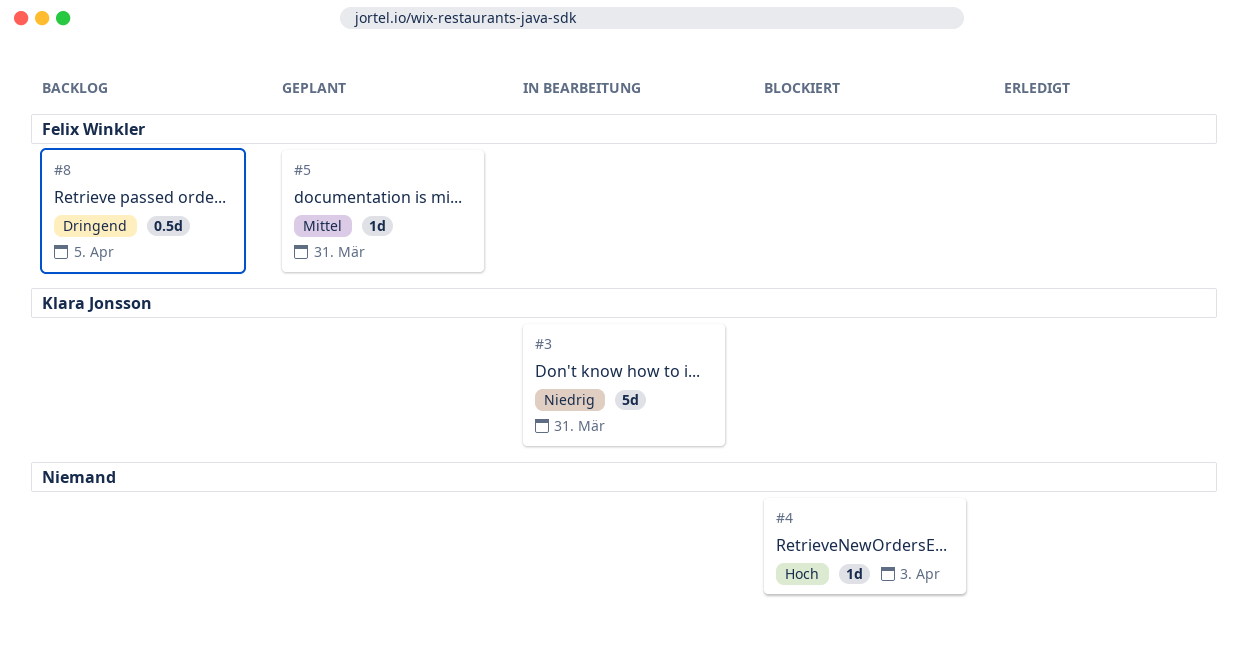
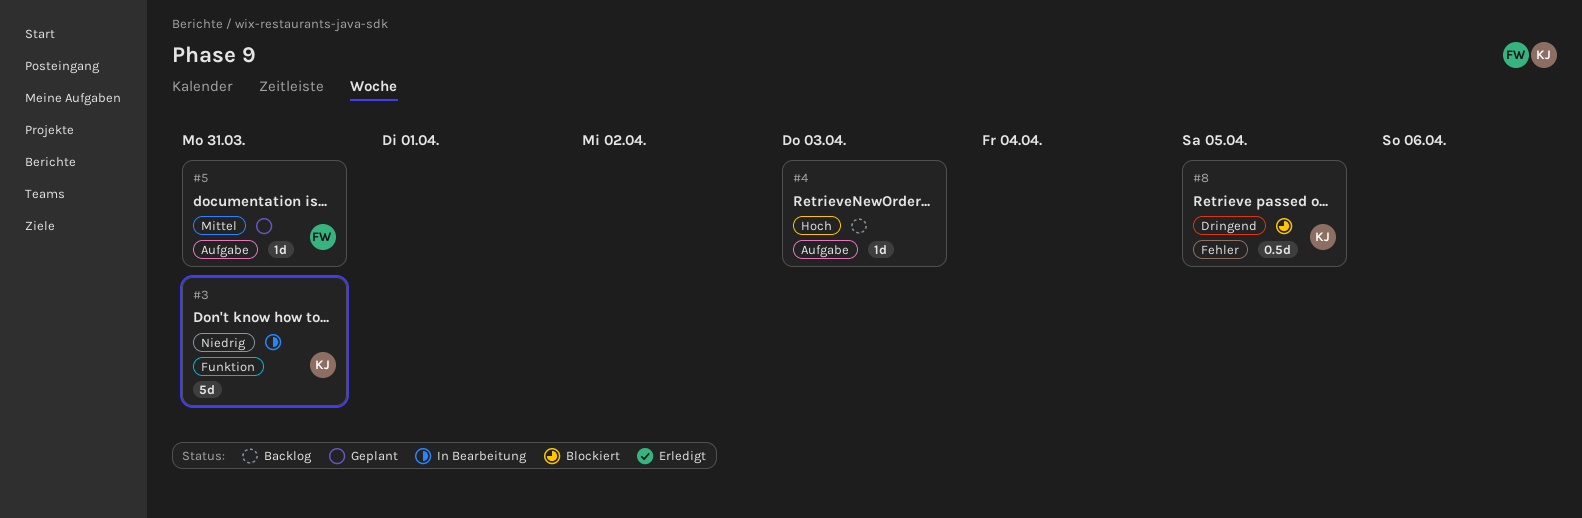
#4, status: Blockiert -> Backlog
#8, status: Backlog -> Blockiert
#8, owner: Felix Winkler -> Klara Jonsson

